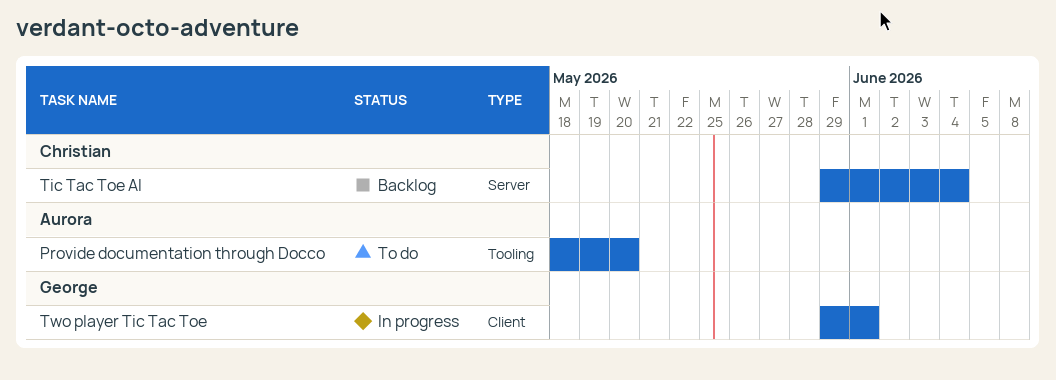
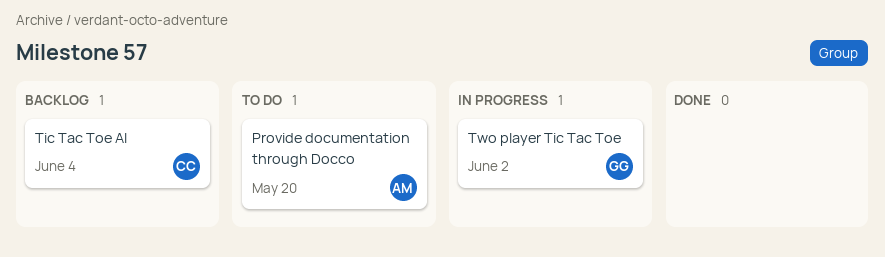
Two player Tic Tac Toe, due: Jun 1 -> Jun 2

